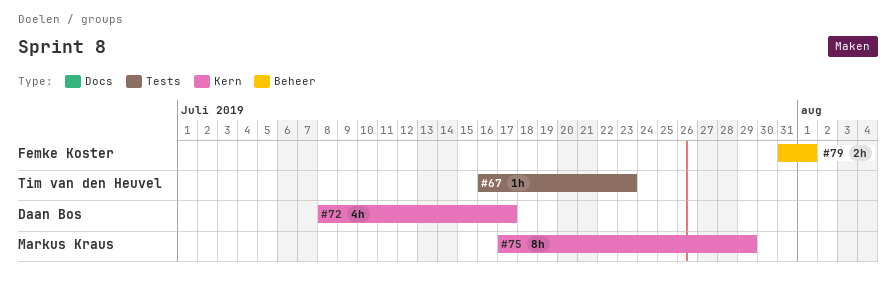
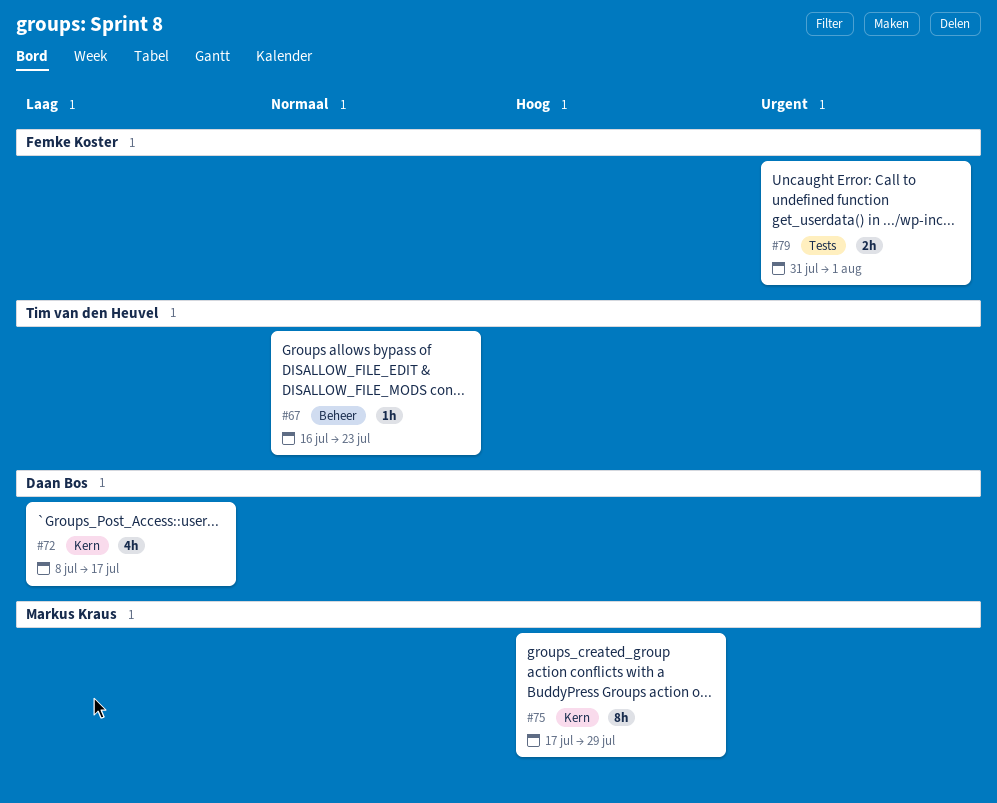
#67, label: Tests -> Beheer
#79, label: Beheer -> Tests

